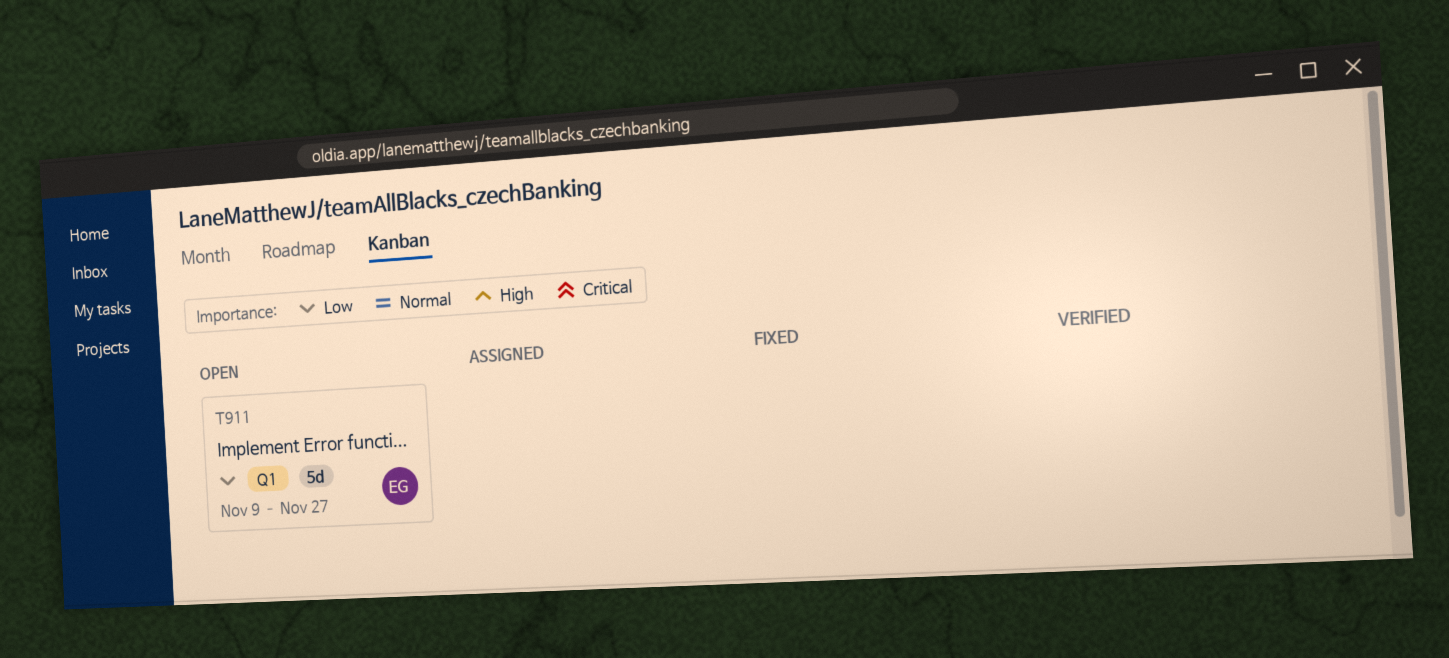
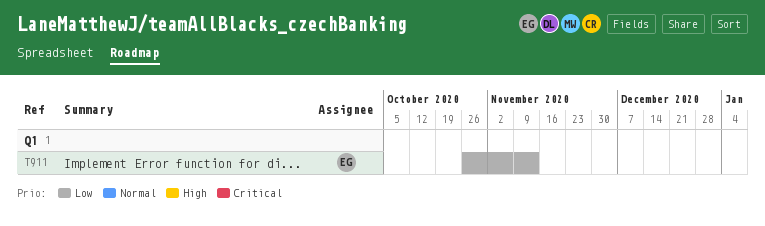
T911, start: Nov 9 -> Oct 26
T911, due: Nov 27 -> Nov 13

